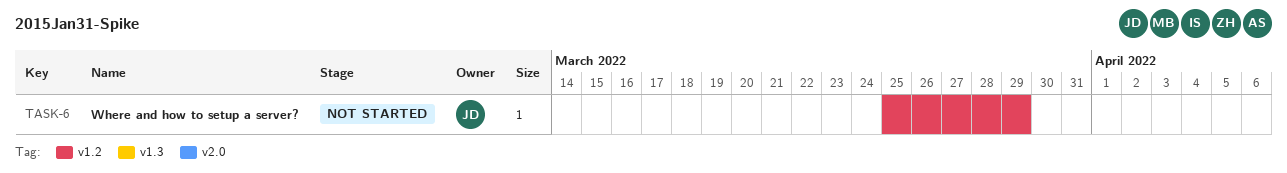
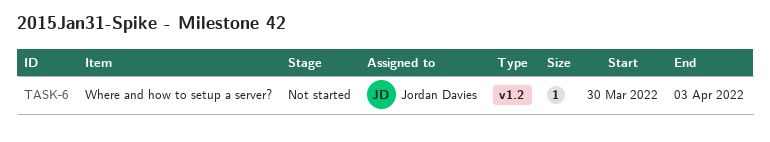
TASK-6, start: Mar 25 -> Mar 30
TASK-6, due: Mar 29 -> Apr 3

